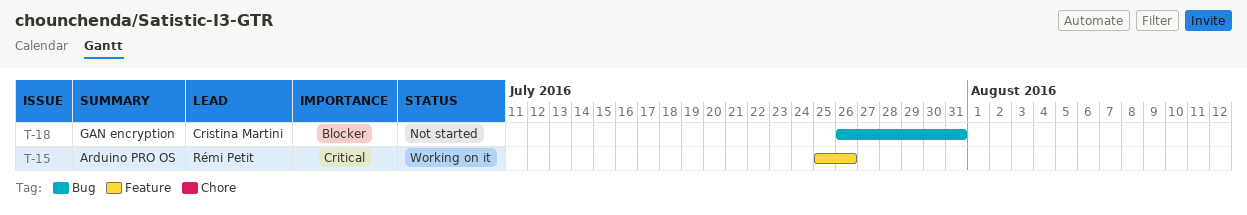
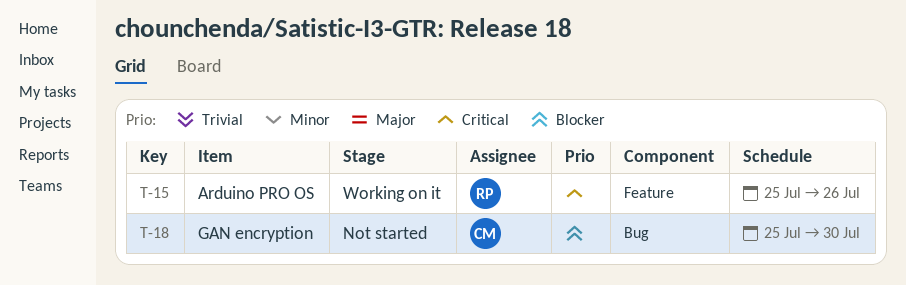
T-18, start: Jul 26 -> Jul 25
T-18, due: Jul 31 -> Jul 30

